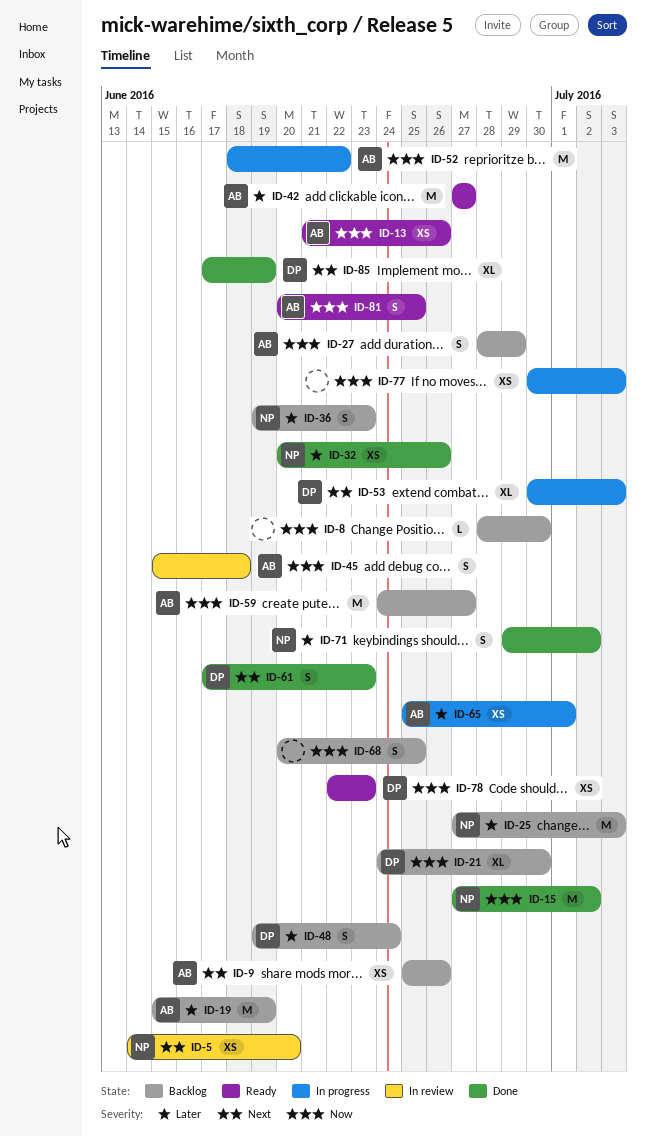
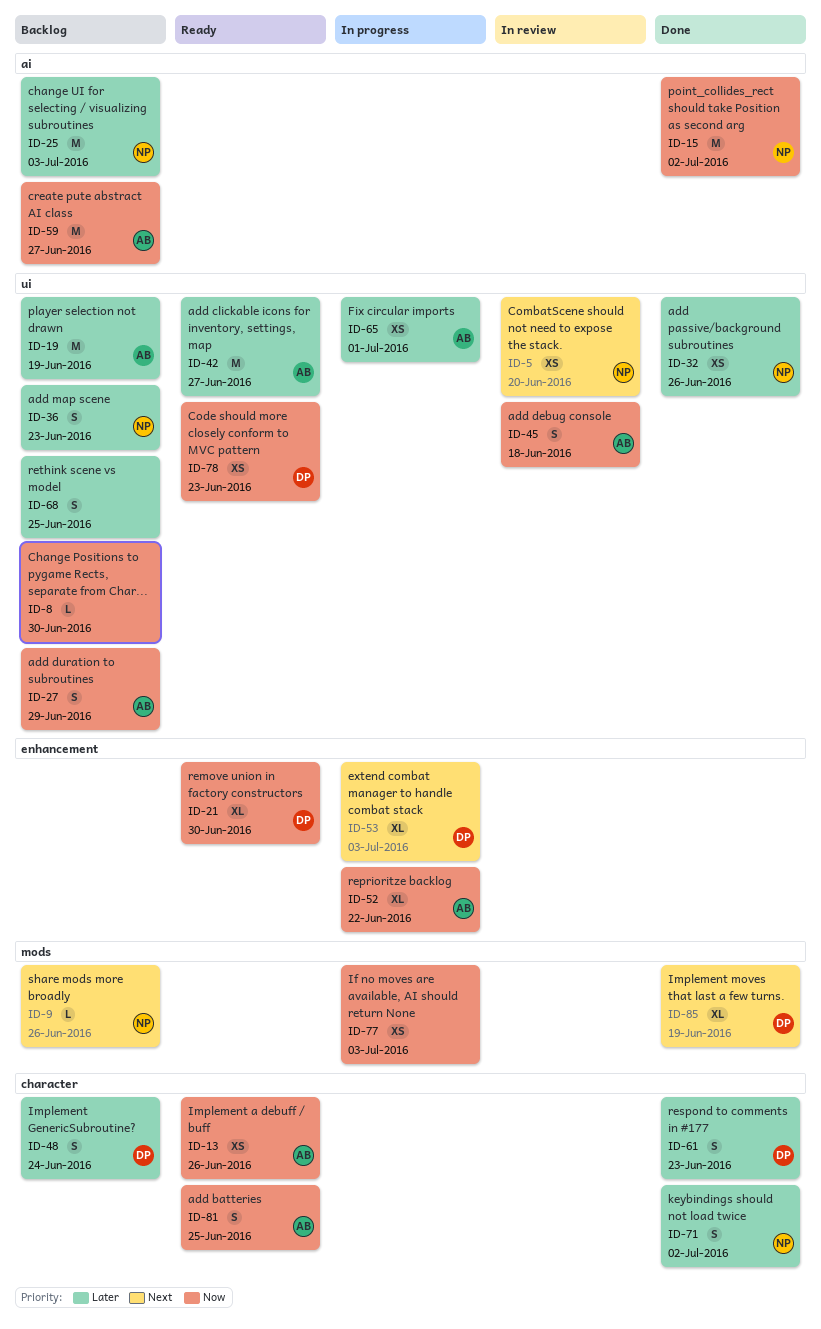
ID-9, owner: AB -> NP
ID-9, estimate: XS -> L
ID-21, status: Backlog -> Ready
ID-52, estimate: M -> XL
ID-61, priority: Next -> Later
ID-68, priority: Now -> Later

